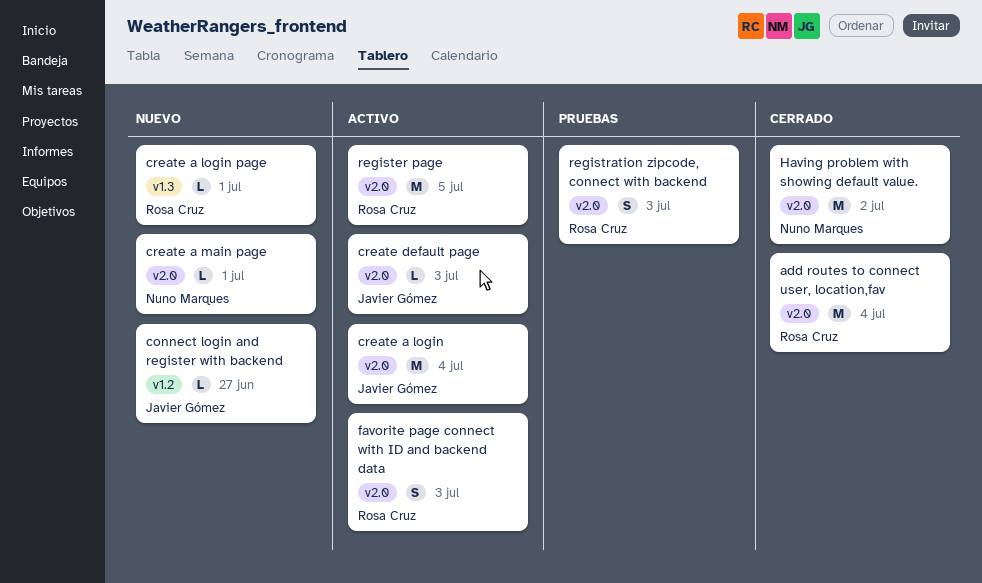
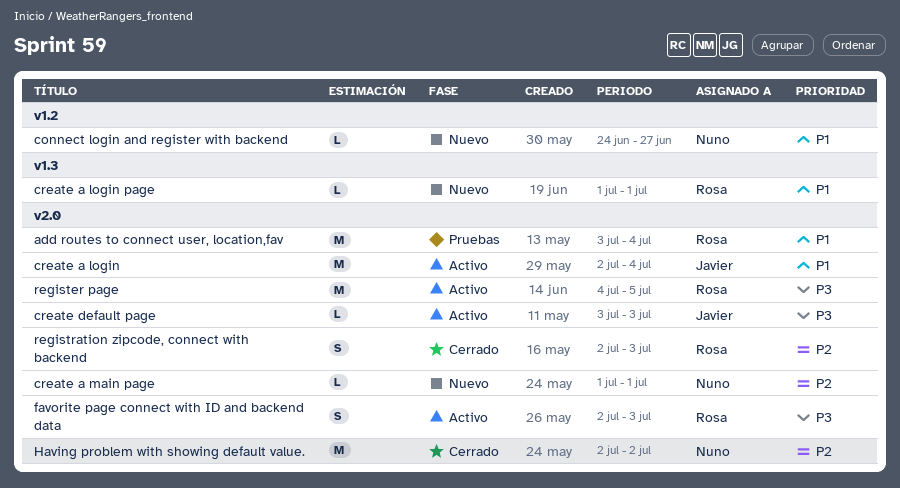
add routes to connect user, location,fav, status: Cerrado -> Pruebas
connect login and register with backend, owner: Javier Gómez -> Nuno Marques
registration zipcode, connect with backend, status: Pruebas -> Cerrado

